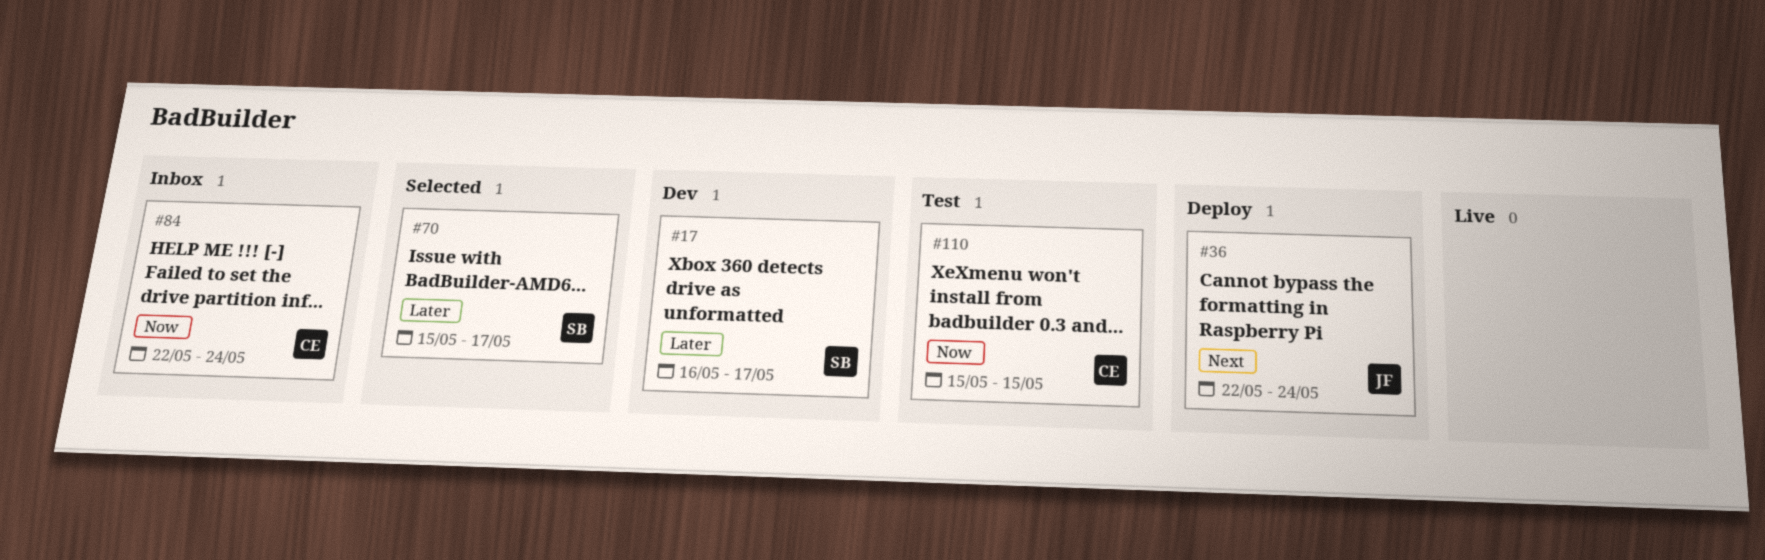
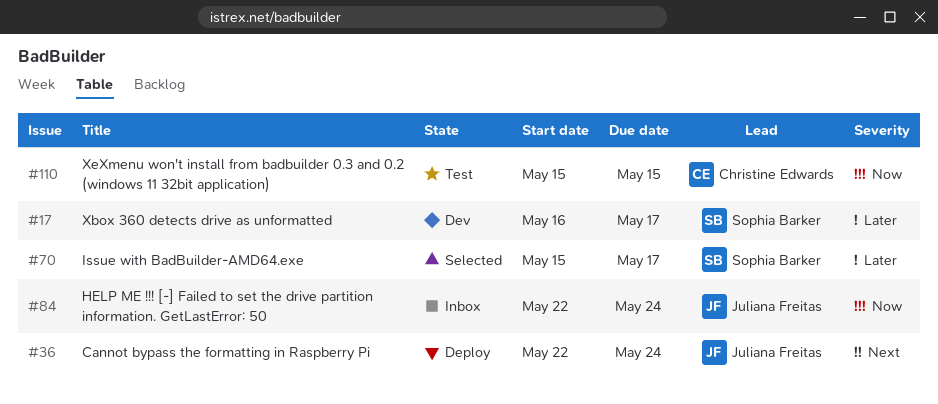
#84, owner: Christine Edwards -> Juliana Freitas

